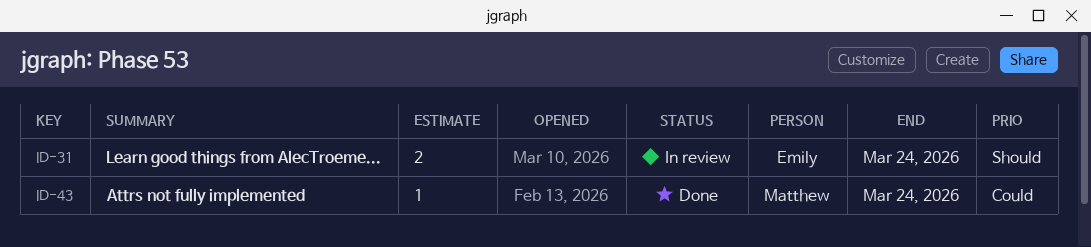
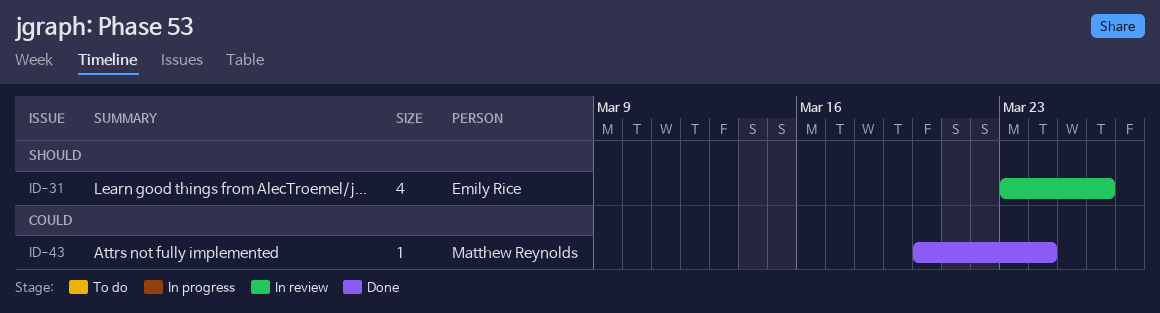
ID-31, estimate: 2 -> 4
ID-31, due: Mar 24 -> Mar 26

